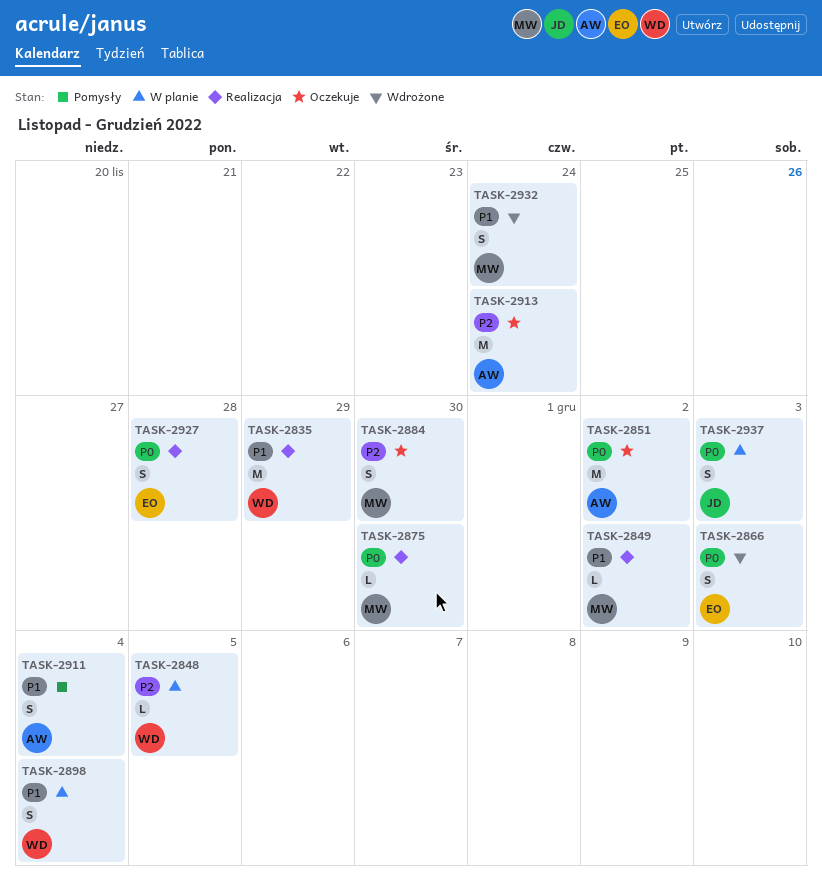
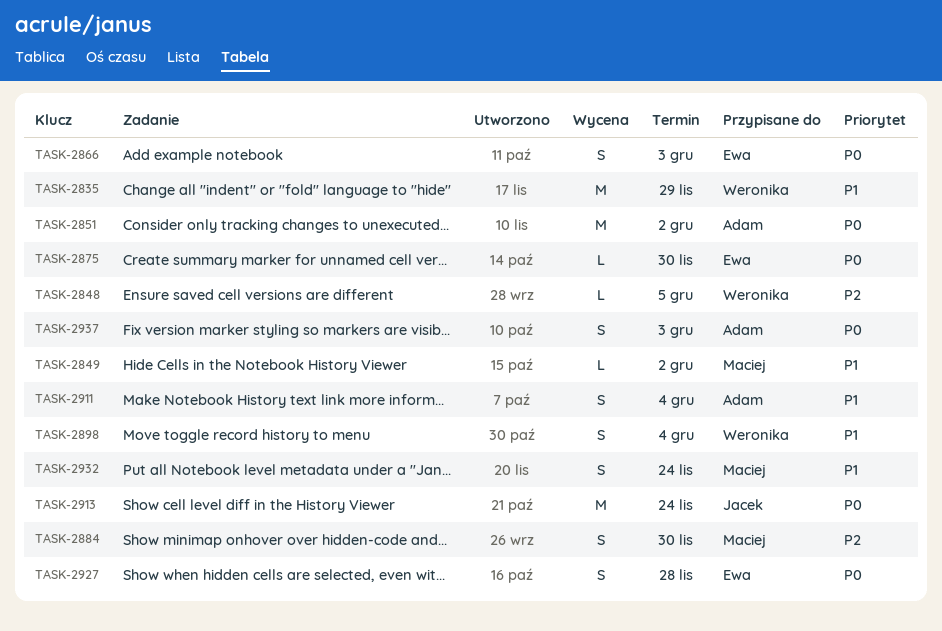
TASK-2875, owner: Maciej -> Ewa
TASK-2913, owner: Adam -> Jacek
TASK-2913, priority: P2 -> P0
TASK-2937, owner: Jacek -> Adam

